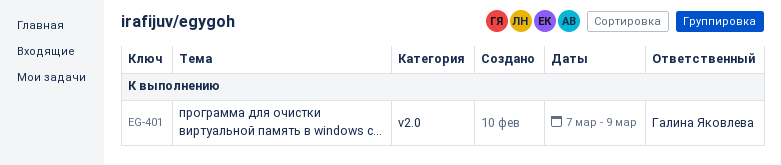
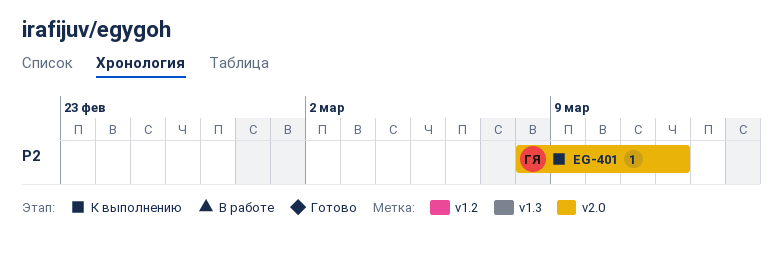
EG-401, start: Mar 7 -> Mar 8
EG-401, due: Mar 9 -> Mar 12

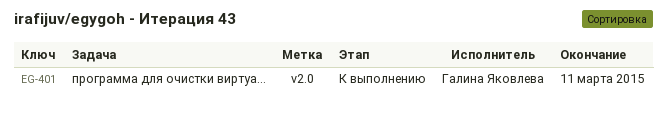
EG-401, due: Mar 12 -> Mar 11

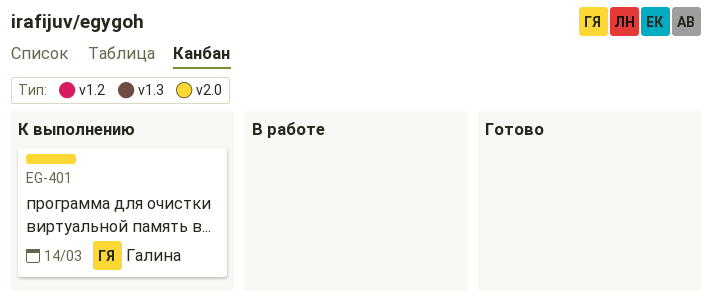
EG-401, due: Mar 11 -> Mar 14

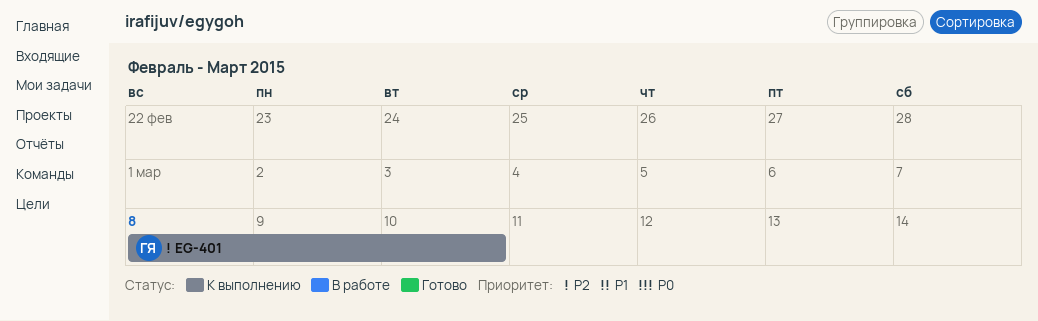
EG-401, due: Mar 14 -> Mar 10

